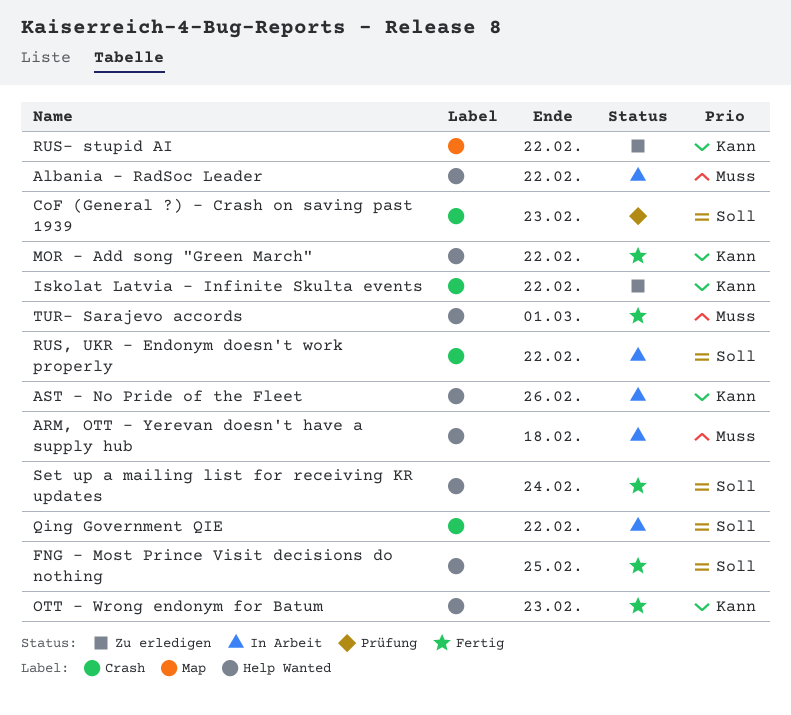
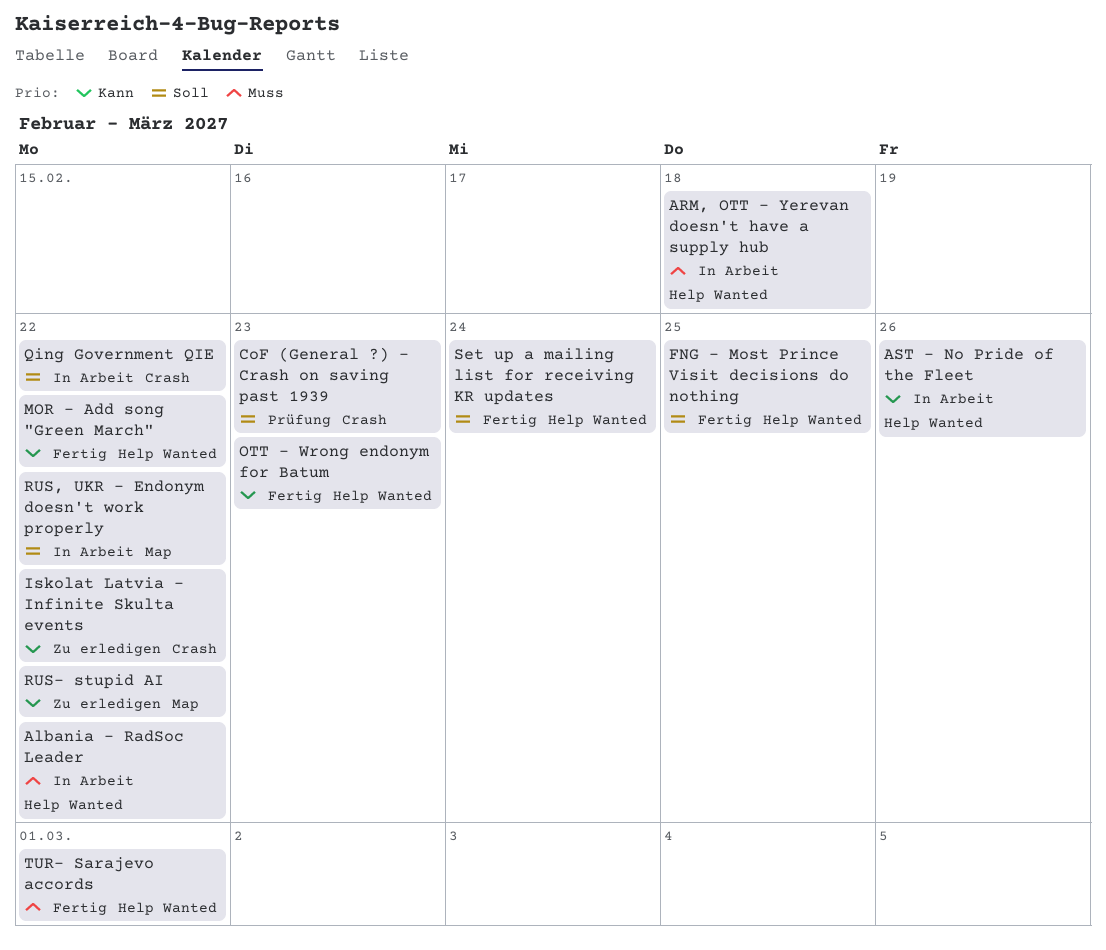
RUS, UKR - Endonym doesn't work properly, label: Crash -> Map

